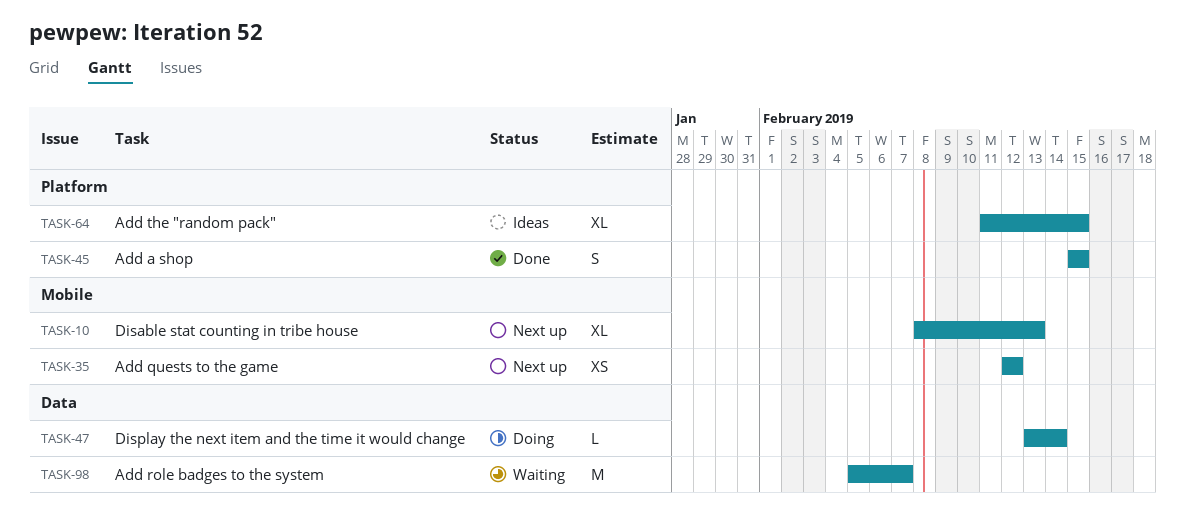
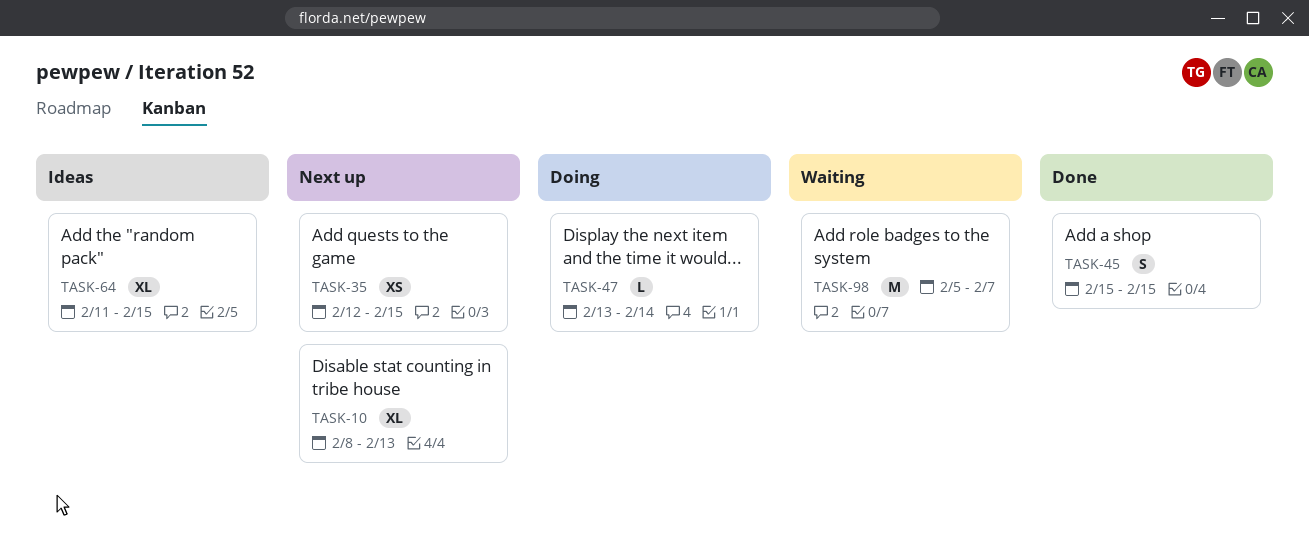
TASK-35, due: Feb 12 -> Feb 15

